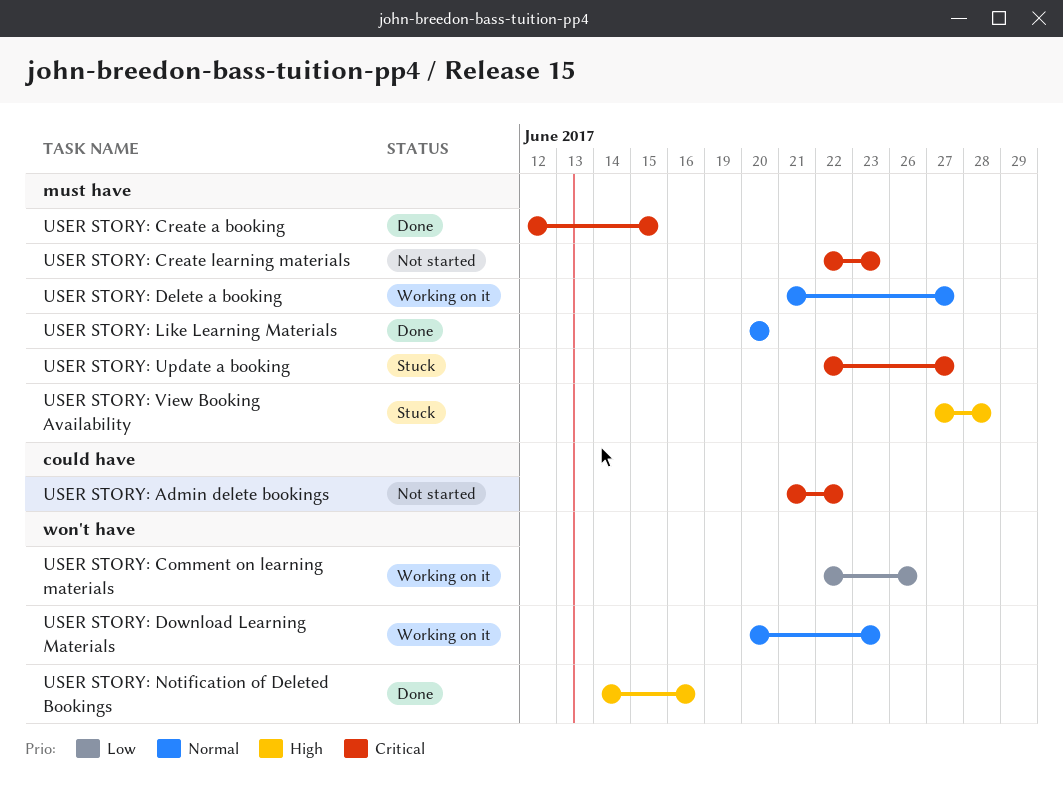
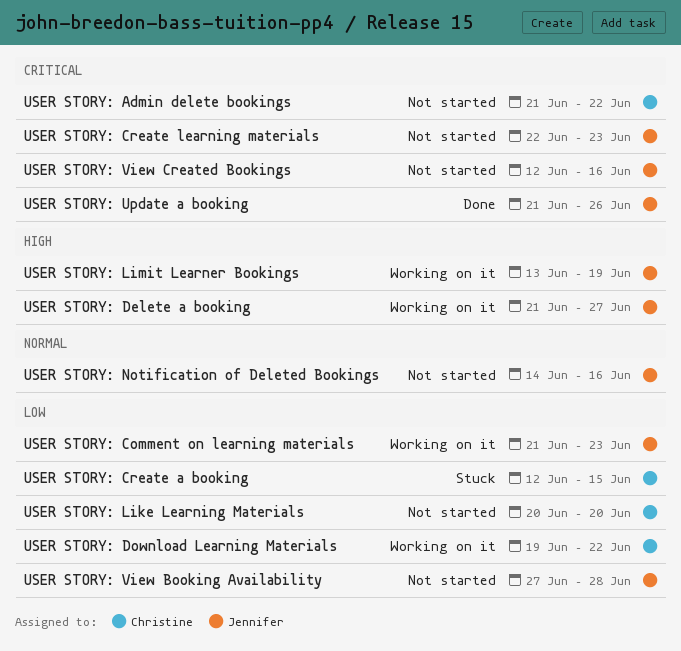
USER STORY: Comment on learning materials, start: Jun 22 -> Jun 21
USER STORY: Comment on learning materials, due: Jun 26 -> Jun 23
USER STORY: Create a booking, status: Done -> Stuck
USER STORY: Create a booking, priority: Critical -> Low
USER STORY: Delete a booking, priority: Normal -> High
USER STORY: Download Learning Materials, priority: Normal -> Low
USER STORY: Download Learning Materials, start: Jun 20 -> Jun 19
USER STORY: Download Learning Materials, due: Jun 23 -> Jun 22
USER STORY: Like Learning Materials, status: Done -> Not started
USER STORY: Like Learning Materials, priority: Normal -> Low
USER STORY: Limit Learner Bookings: none -> present
USER STORY: Notification of Deleted Bookings, status: Done -> Not started
USER STORY: Notification of Deleted Bookings, priority: High -> Normal
USER STORY: Update a booking, status: Stuck -> Done
USER STORY: Update a booking, start: Jun 22 -> Jun 21
USER STORY: Update a booking, due: Jun 27 -> Jun 26
USER STORY: View Booking Availability, status: Stuck -> Not started
USER STORY: View Booking Availability, priority: High -> Low
USER STORY: View Created Bookings: none -> present

